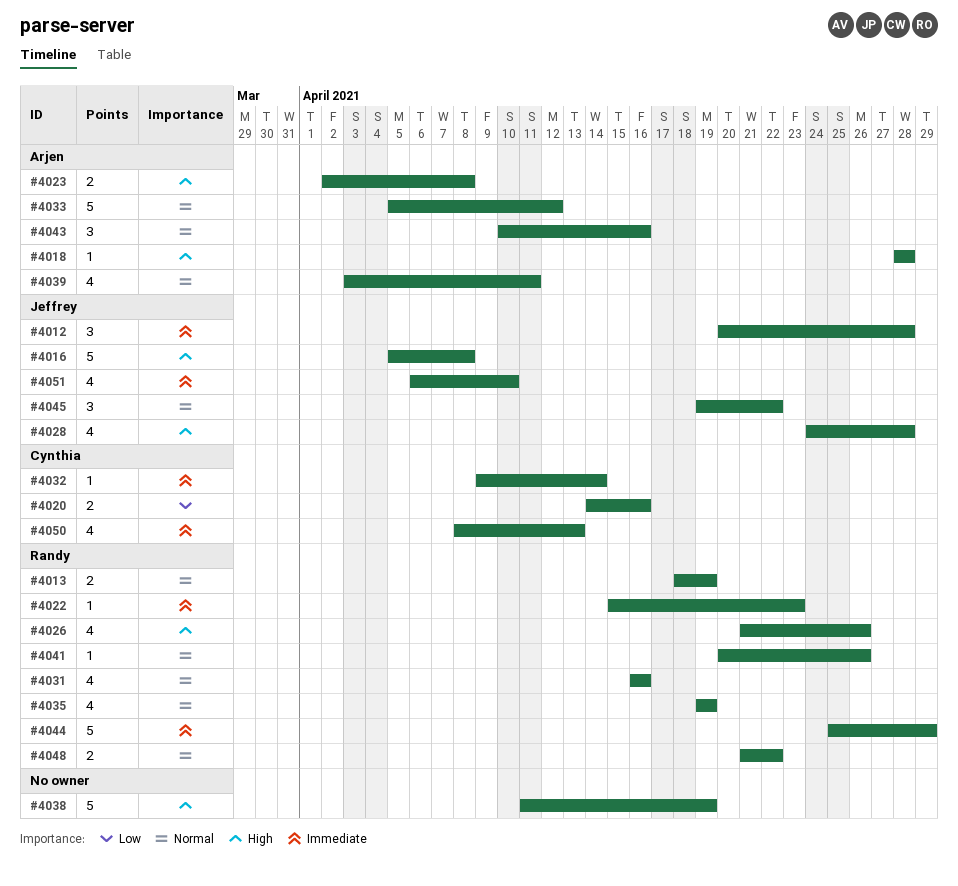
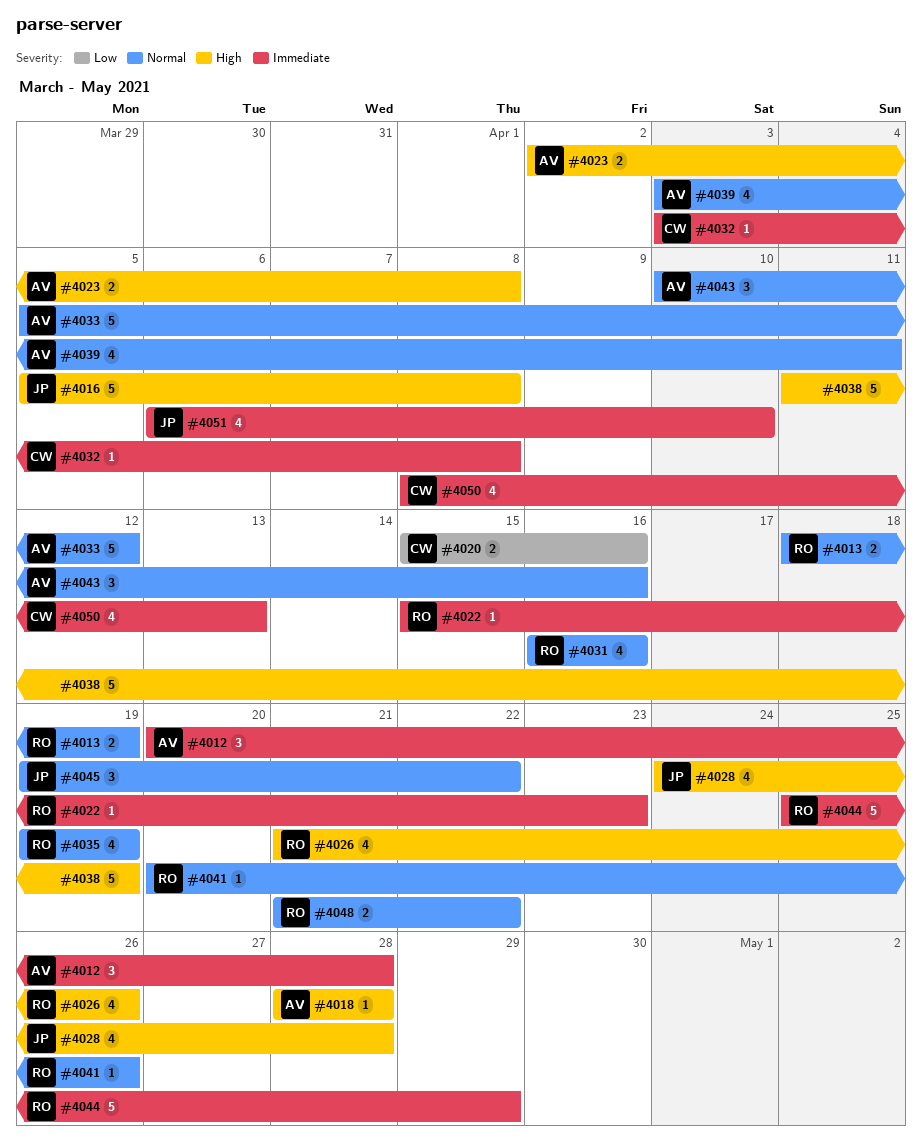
#4012, owner: Jeffrey -> Arjen
#4020, start: Apr 14 -> Apr 15
#4032, start: Apr 9 -> Apr 3
#4032, due: Apr 14 -> Apr 8

